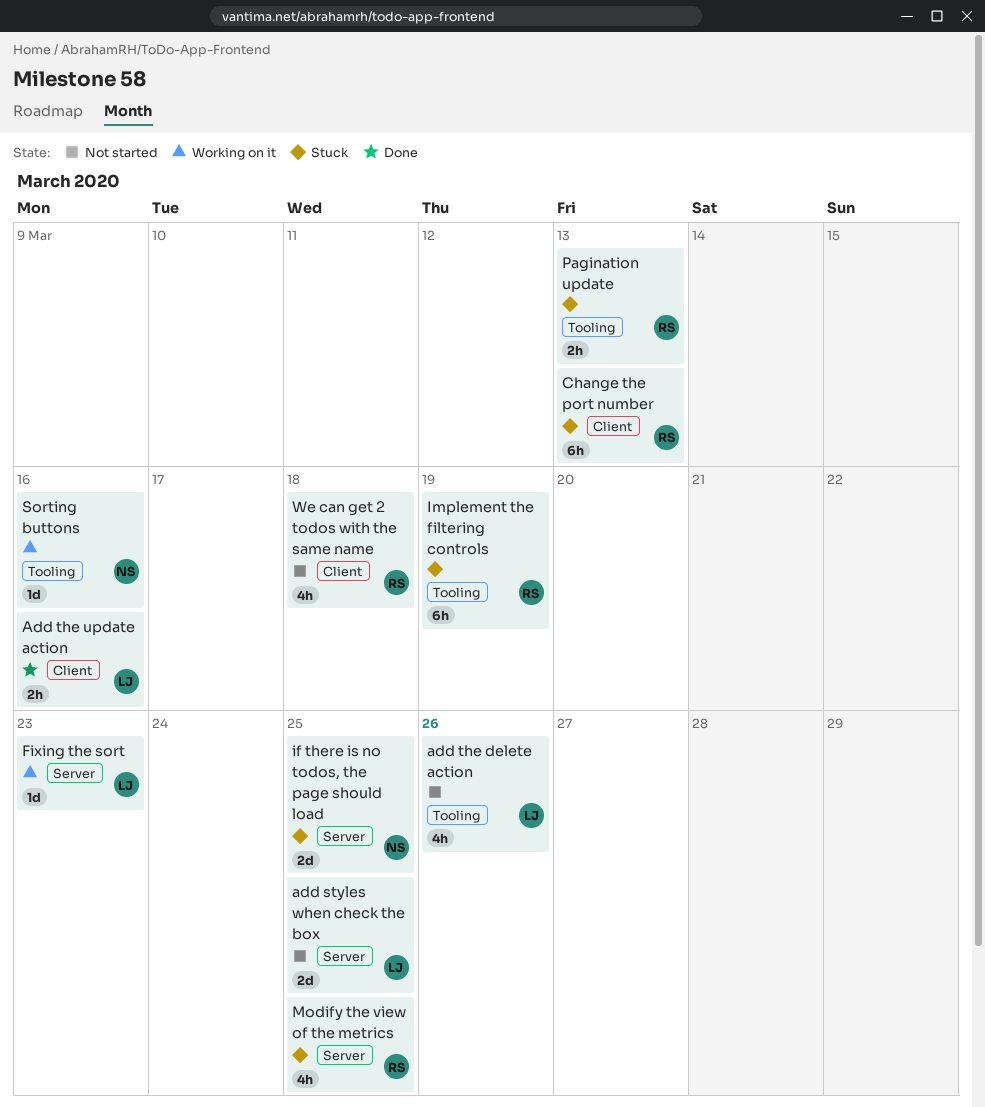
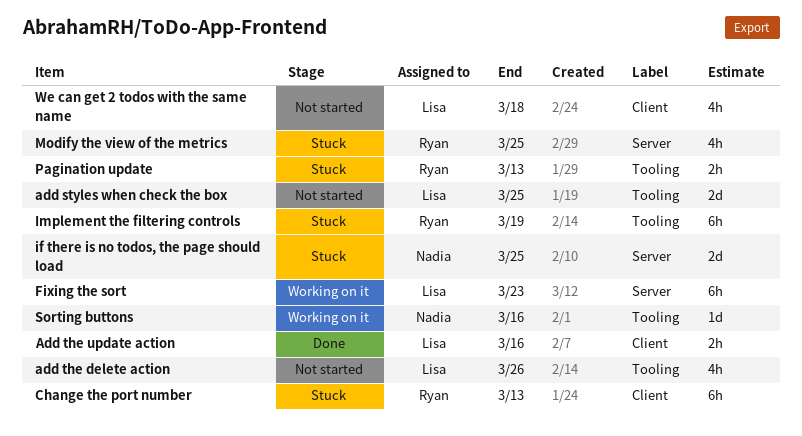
add styles when check the box, label: Server -> Tooling
Fixing the sort, estimate: 1d -> 6h
We can get 2 todos with the same name, owner: Ryan -> Lisa

